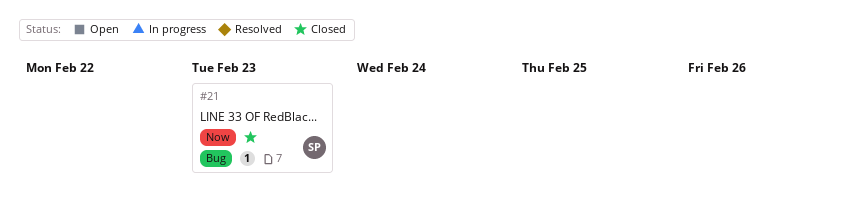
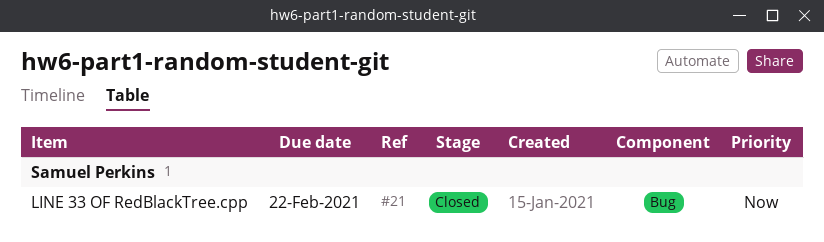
#21, due: Feb 23 -> Feb 22

